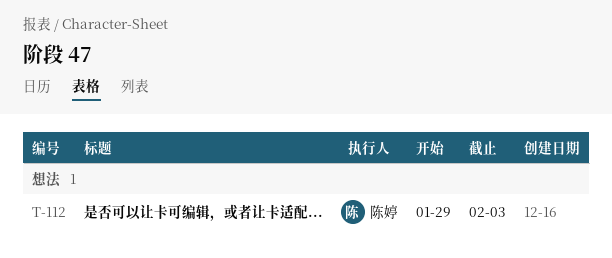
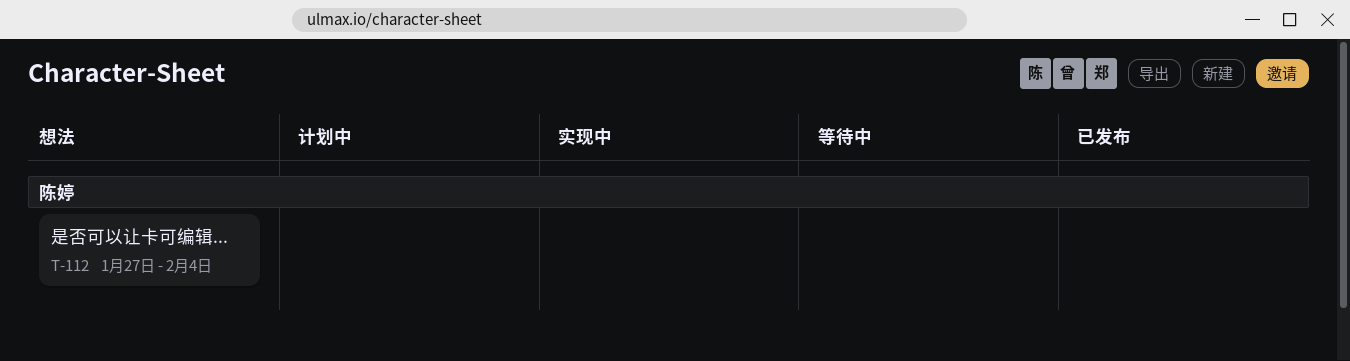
T-112, start: Jan 29 -> Jan 27
T-112, due: Feb 3 -> Feb 4

